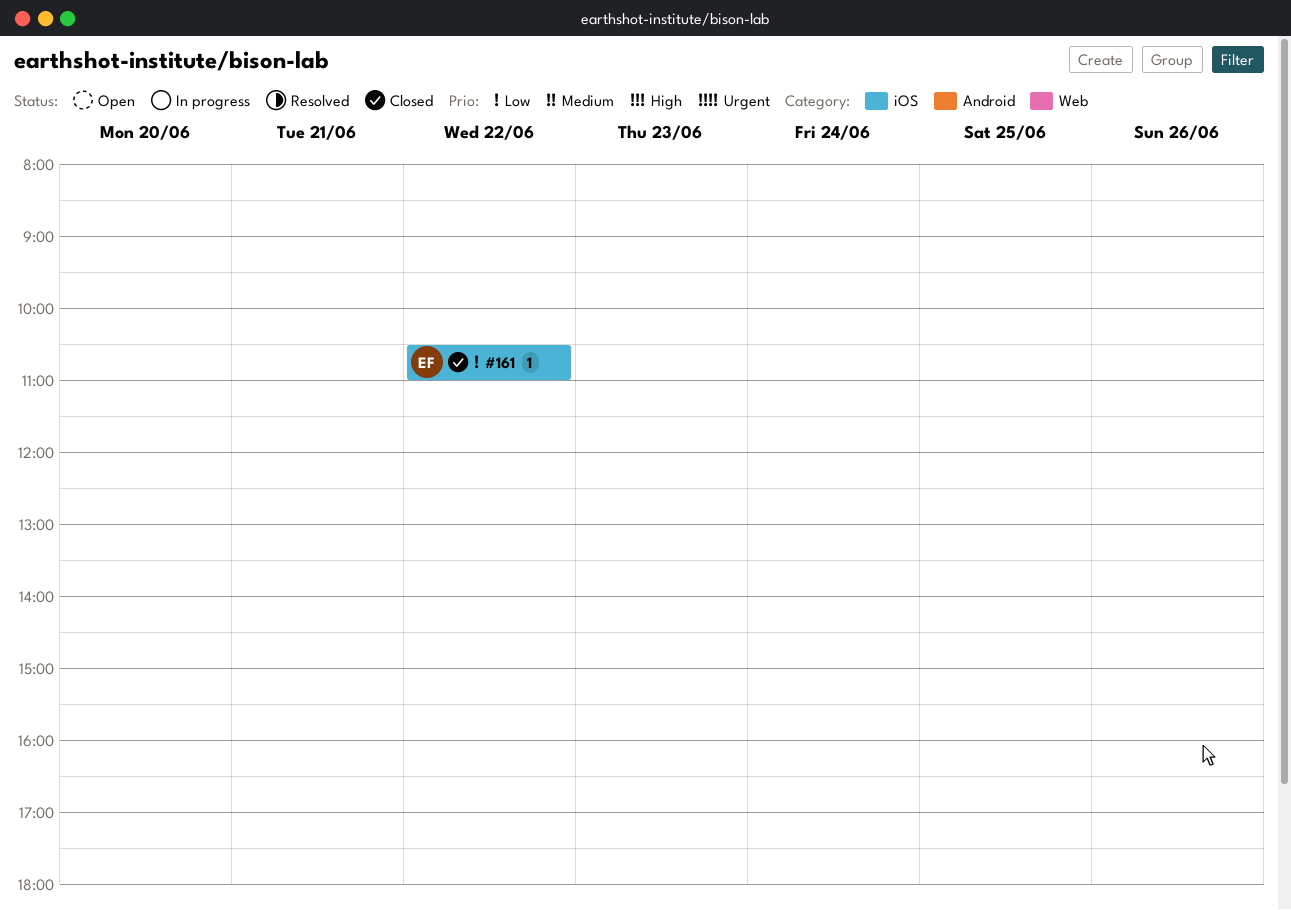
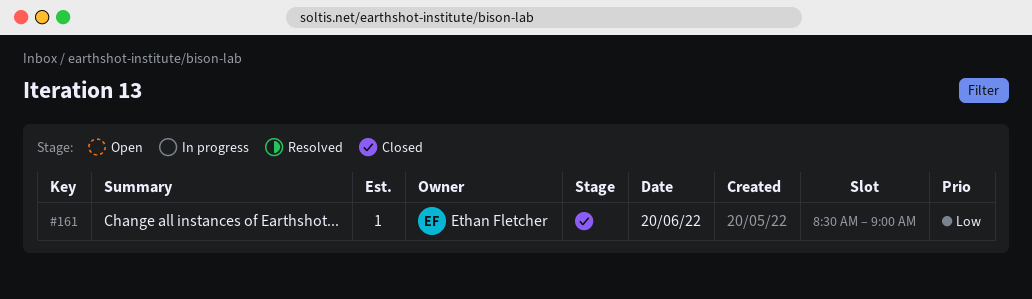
#161, day: Jun 22 -> Jun 20
#161, begins: 10:30 -> 08:30
#161, ends: 11:00 -> 09:00

